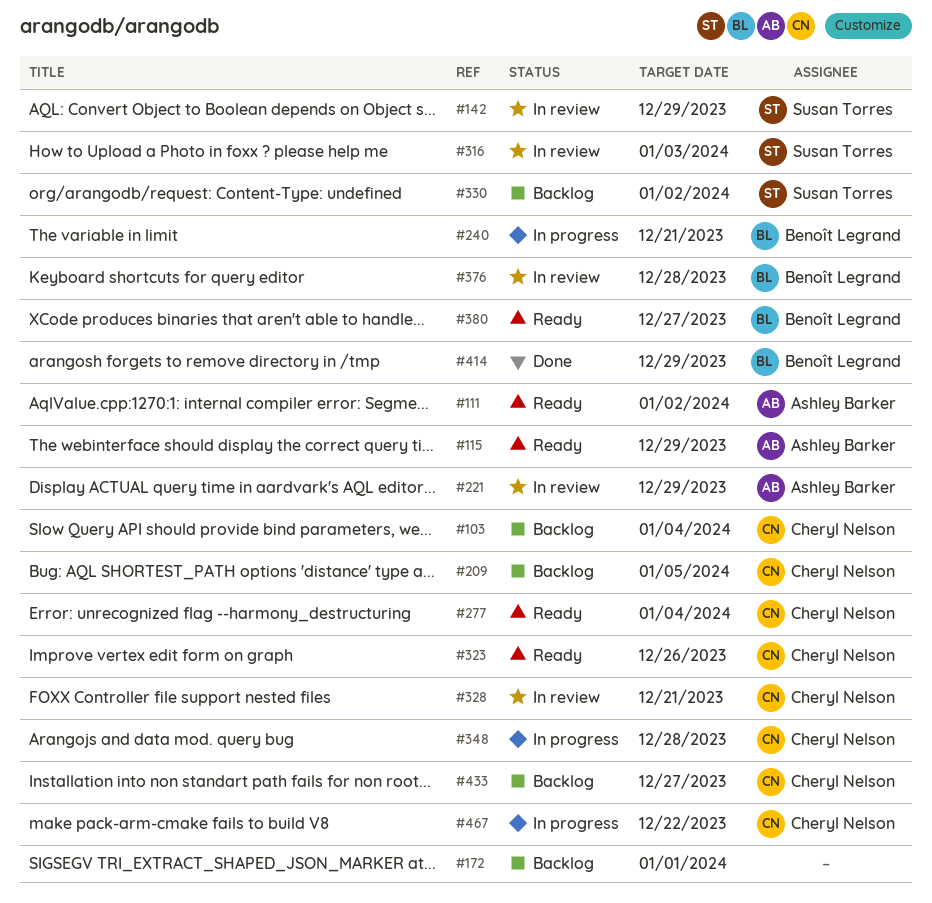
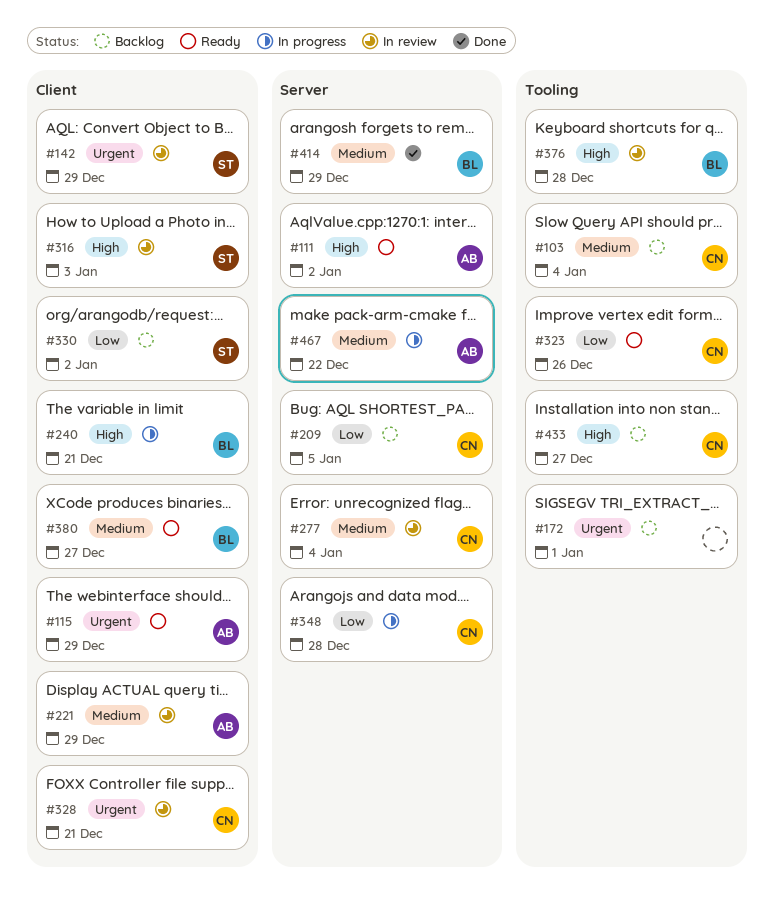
#277, status: Ready -> In review
#467, owner: Cheryl Nelson -> Ashley Barker

